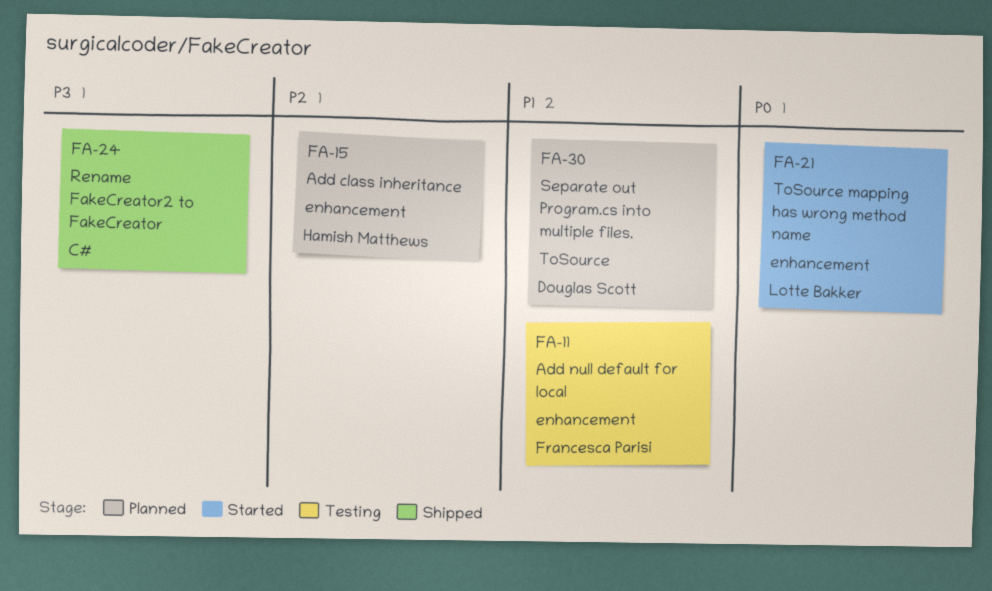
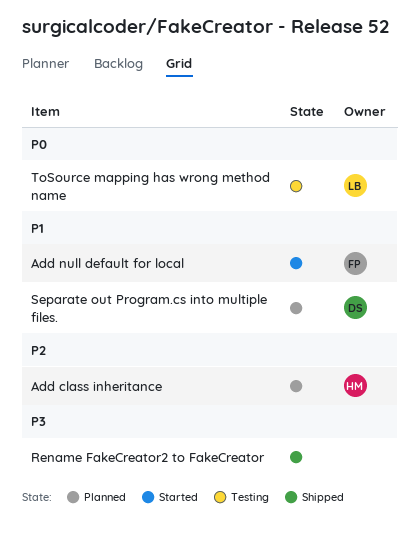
Add null default for local, status: Testing -> Started
ToSource mapping has wrong method name, status: Started -> Testing

